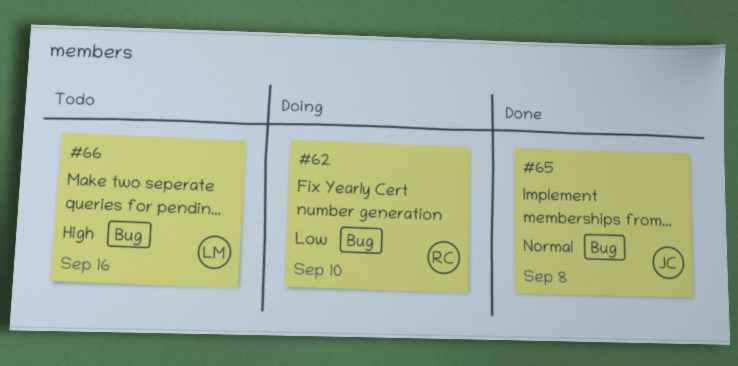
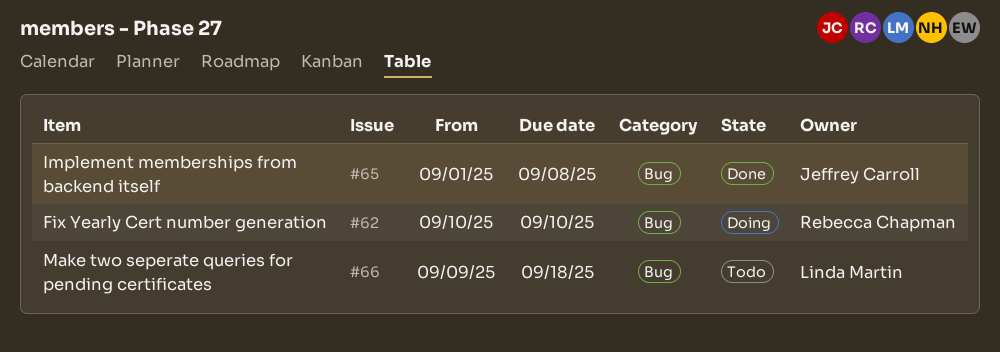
#66, due: Sep 16 -> Sep 18

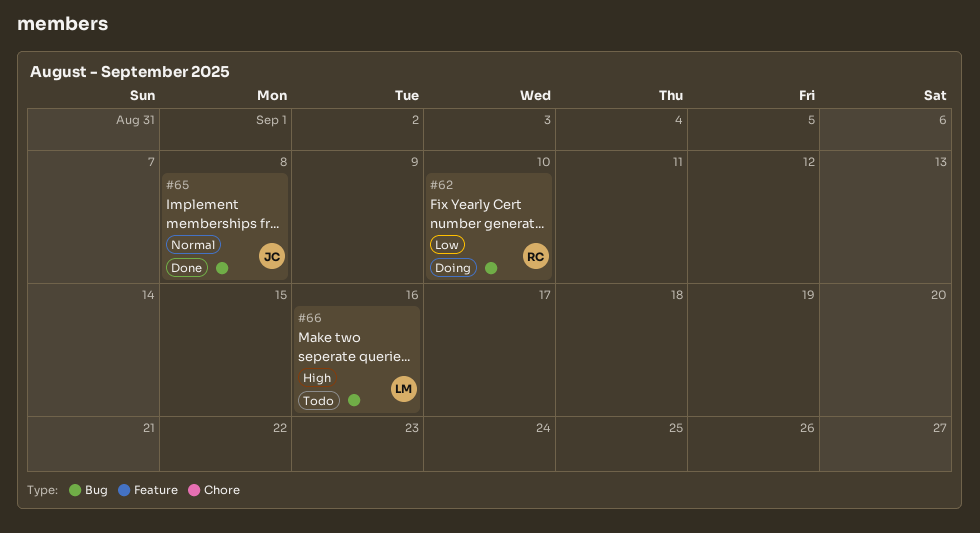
#66, due: Sep 18 -> Sep 16

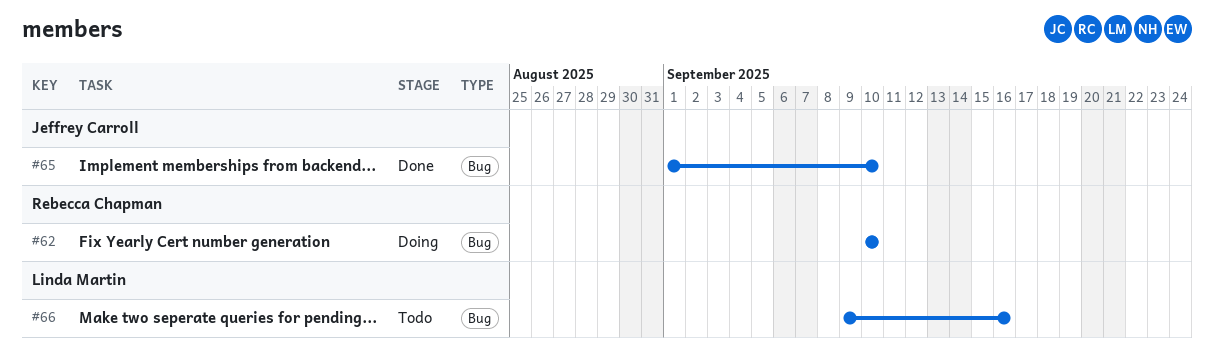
#65, due: Sep 8 -> Sep 10

